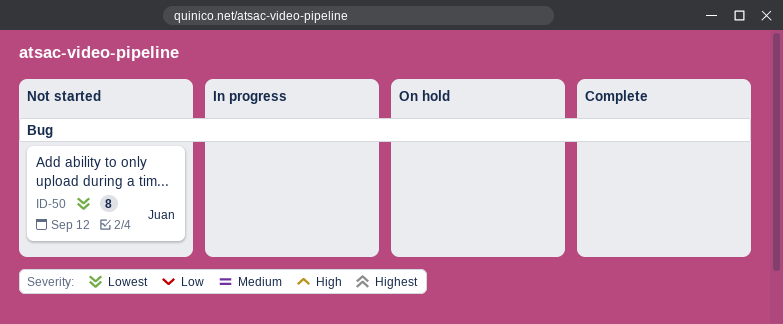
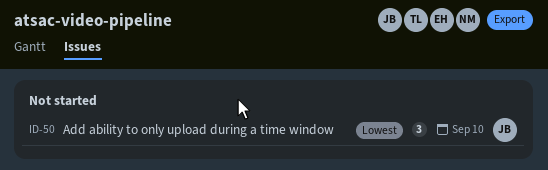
ID-50, estimate: 8 -> 3
ID-50, due: Sep 12 -> Sep 10

